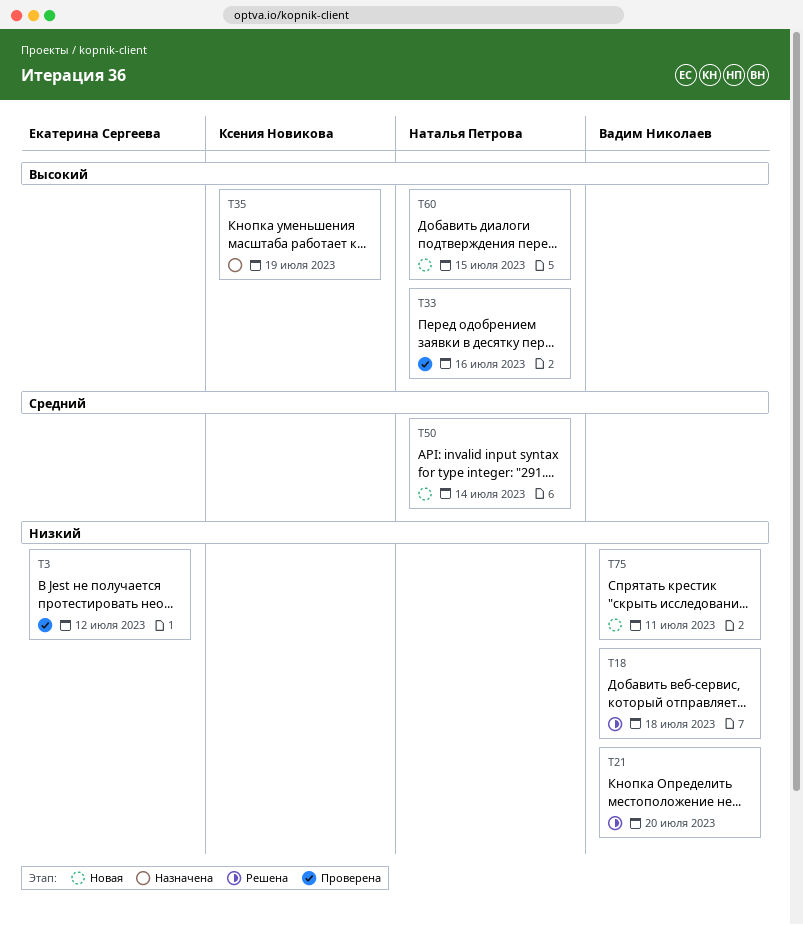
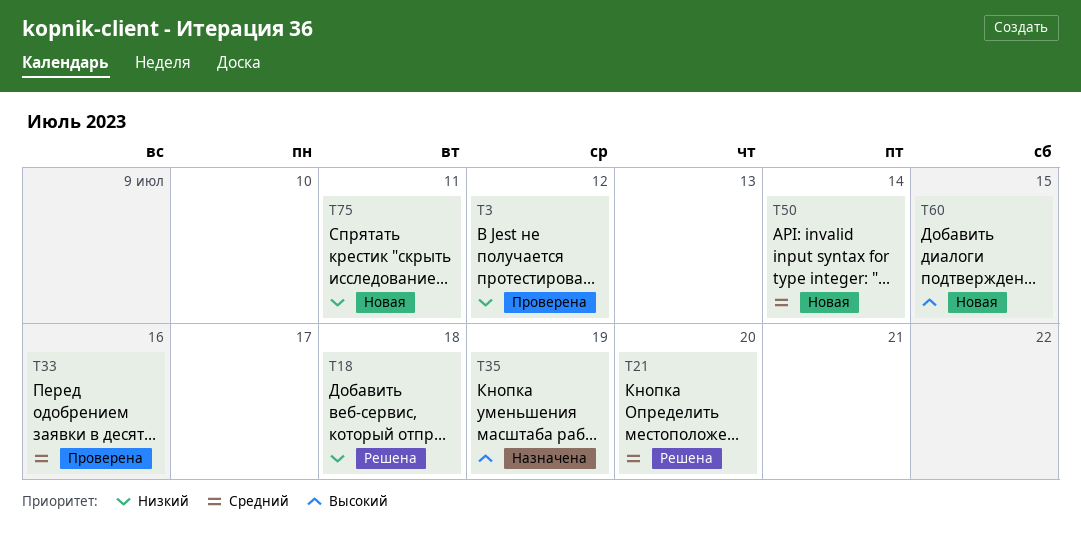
T21, priority: Низкий -> Средний
T33, priority: Высокий -> Средний

